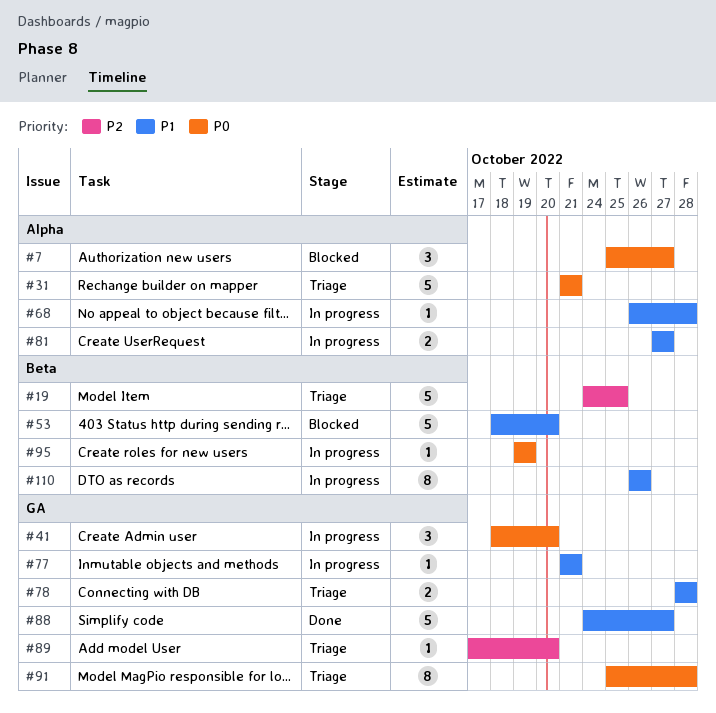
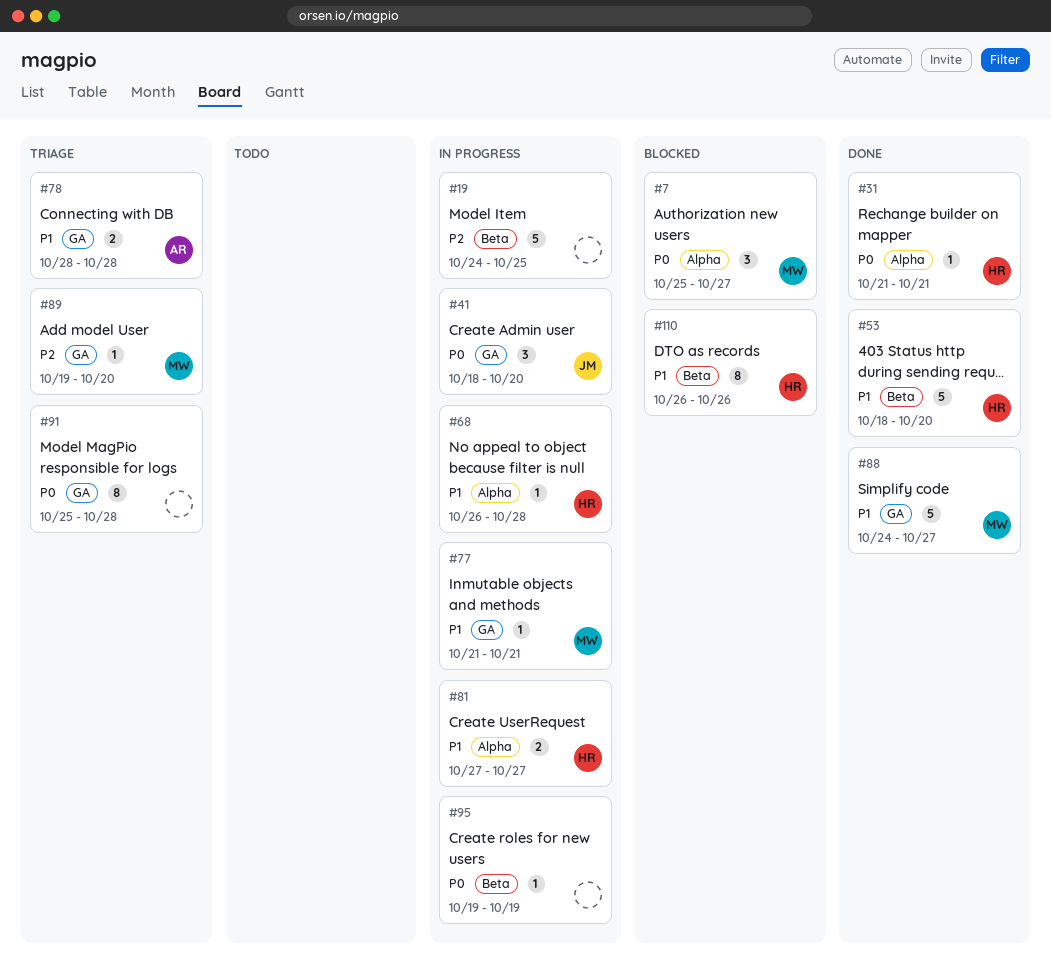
#19, status: Triage -> In progress
#31, status: Triage -> Done
#31, estimate: 5 -> 1
#53, status: Blocked -> Done
#89, start: Oct 17 -> Oct 19
#110, status: In progress -> Blocked

